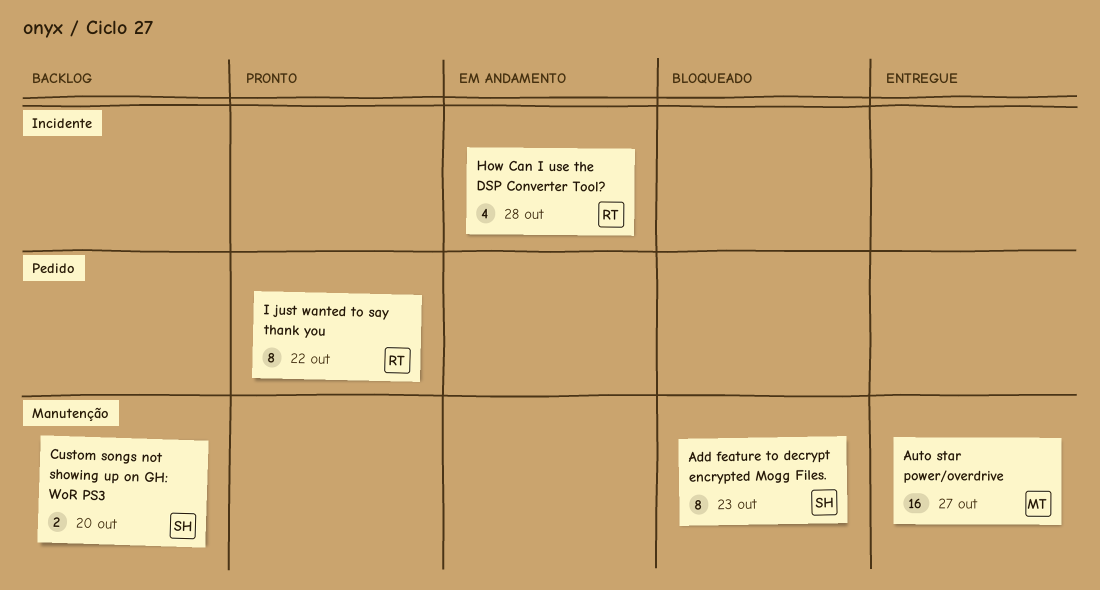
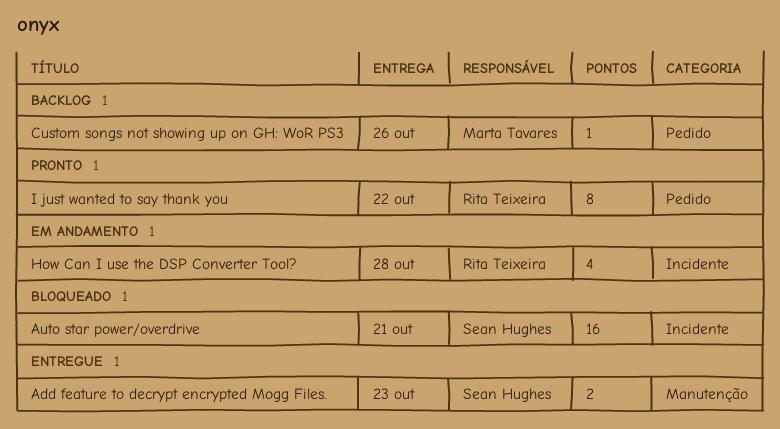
Add feature to decrypt encrypted Mogg Files., status: Bloqueado -> Entregue
Add feature to decrypt encrypted Mogg Files., estimate: 8 -> 2
Auto star power/overdrive, status: Entregue -> Bloqueado
Auto star power/overdrive, owner: Marta Tavares -> Sean Hughes
Auto star power/overdrive, label: Manutenção -> Incidente
Auto star power/overdrive, due: Oct 27 -> Oct 21
Custom songs not showing up on GH: WoR PS3, owner: Sean Hughes -> Marta Tavares
Custom songs not showing up on GH: WoR PS3, label: Manutenção -> Pedido
Custom songs not showing up on GH: WoR PS3, estimate: 2 -> 1
Custom songs not showing up on GH: WoR PS3, due: Oct 20 -> Oct 26

